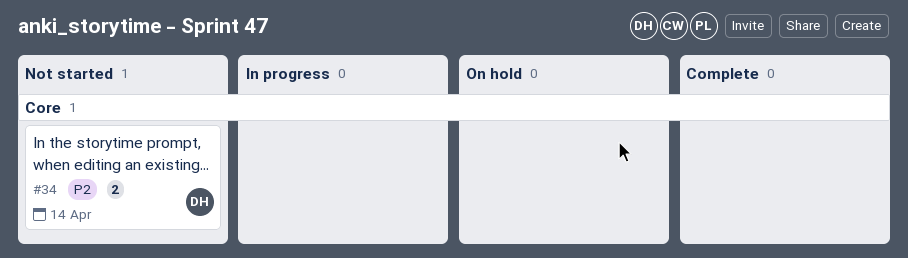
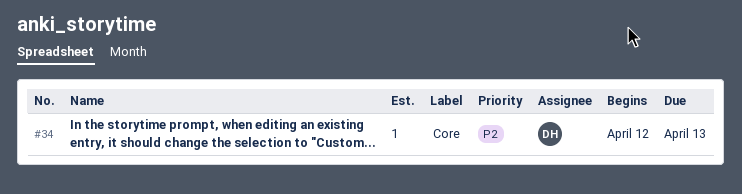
#34, estimate: 2 -> 1
#34, due: Apr 14 -> Apr 13

